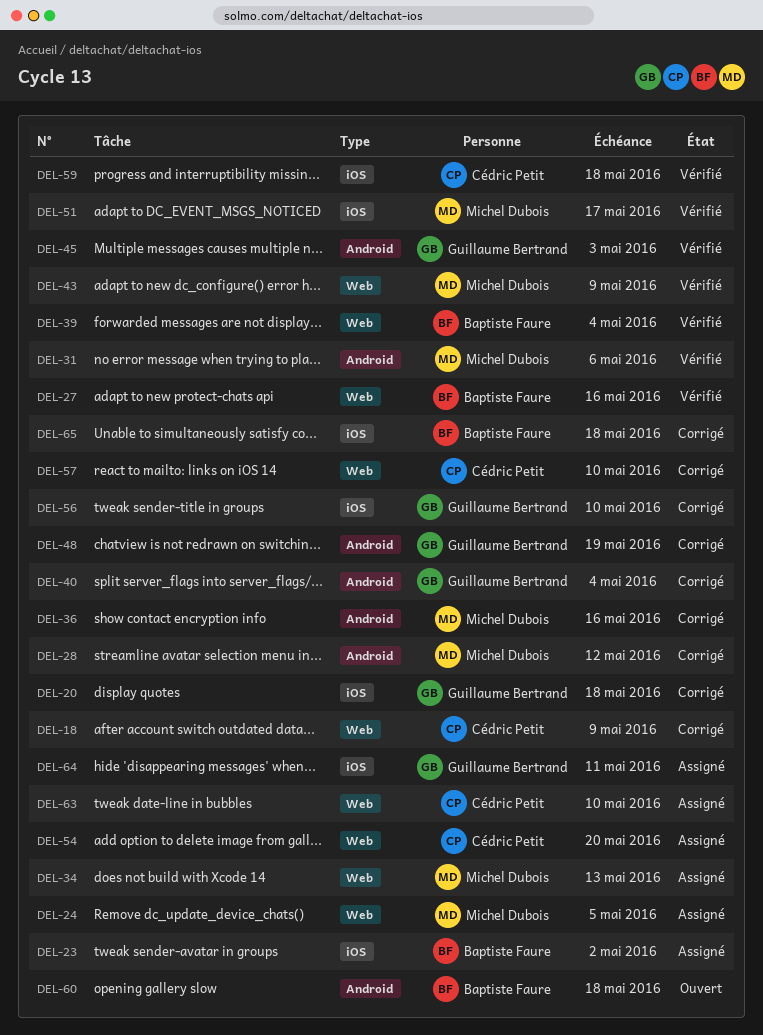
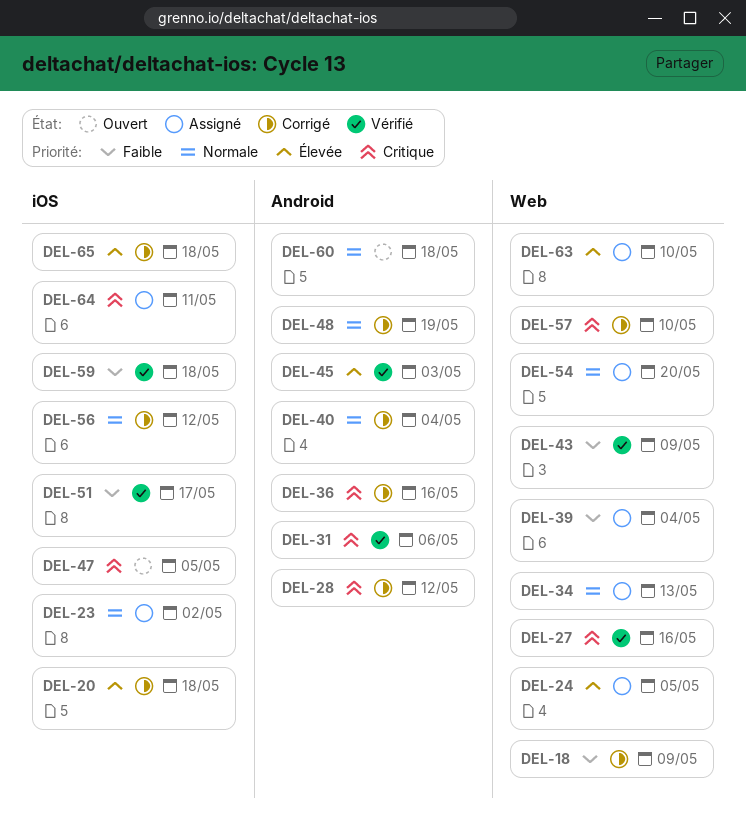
DEL-39, status: Vérifié -> Assigné
DEL-47: none -> present
DEL-56, due: May 10 -> May 12

